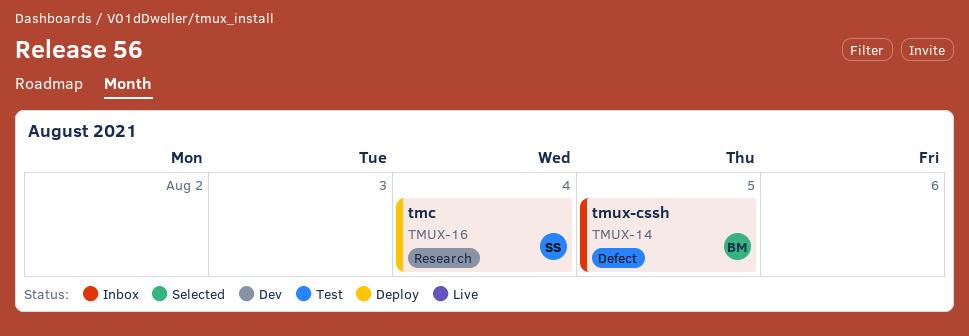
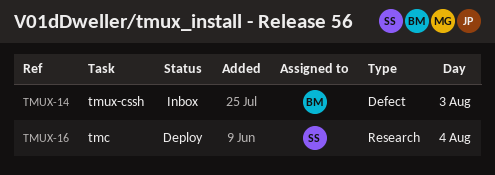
TMUX-14, day: Aug 5 -> Aug 3

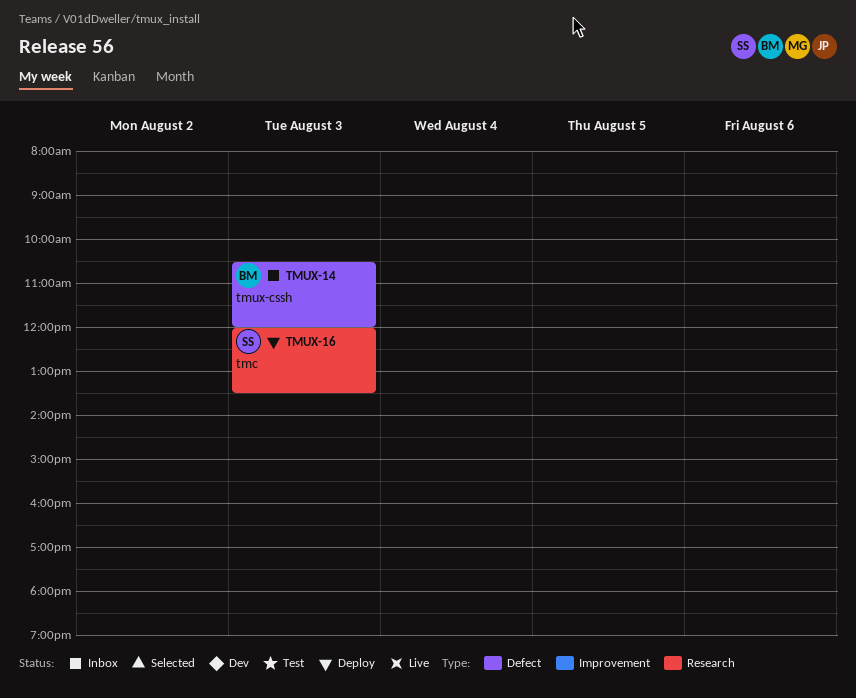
TMUX-16, day: Aug 4 -> Aug 3

